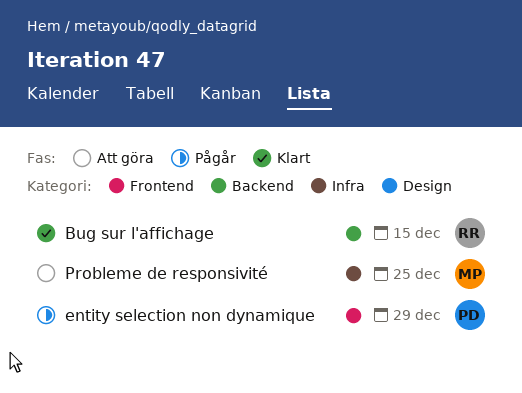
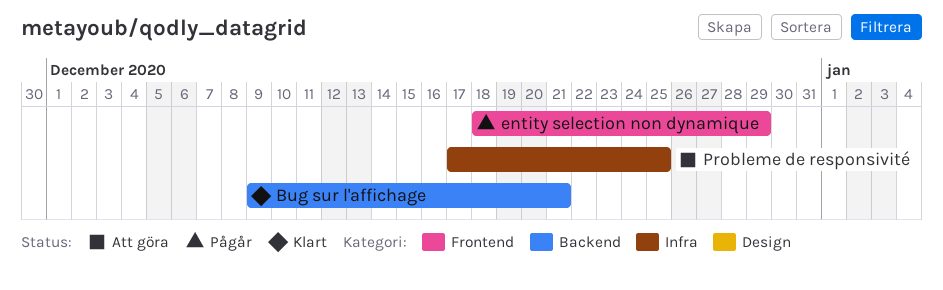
Bug sur l'affichage, due: Dec 15 -> Dec 21

